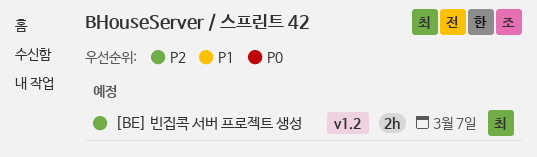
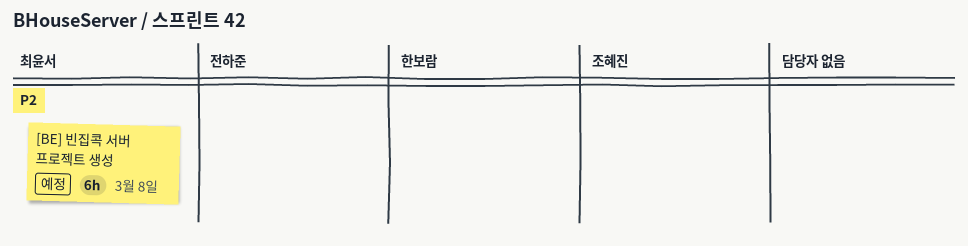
[BE] 빈집콕 서버 프로젝트 생성, estimate: 2h -> 6h
[BE] 빈집콕 서버 프로젝트 생성, due: Mar 7 -> Mar 8

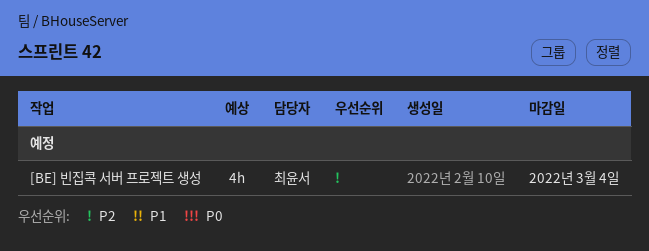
[BE] 빈집콕 서버 프로젝트 생성, estimate: 6h -> 4h
[BE] 빈집콕 서버 프로젝트 생성, due: Mar 8 -> Mar 4

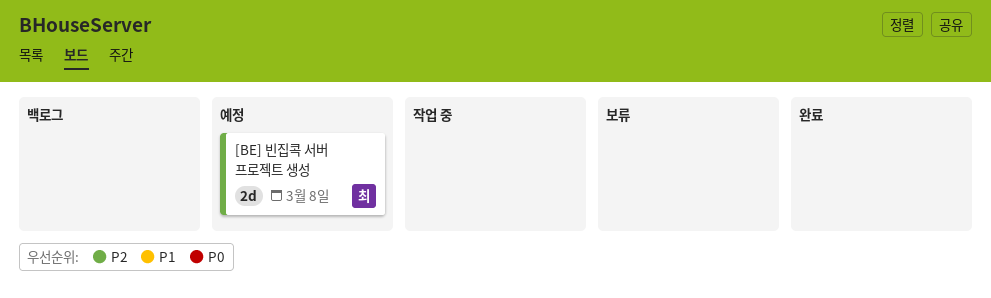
[BE] 빈집콕 서버 프로젝트 생성, estimate: 4h -> 2d
[BE] 빈집콕 서버 프로젝트 생성, due: Mar 4 -> Mar 8

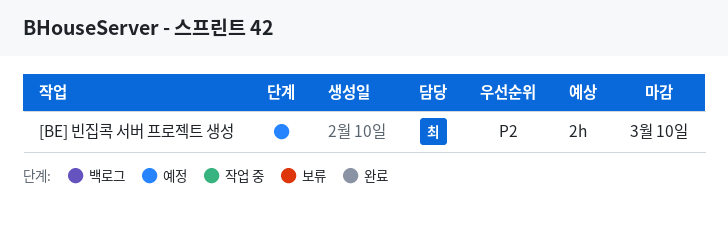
[BE] 빈집콕 서버 프로젝트 생성, estimate: 2d -> 2h
[BE] 빈집콕 서버 프로젝트 생성, due: Mar 8 -> Mar 10

